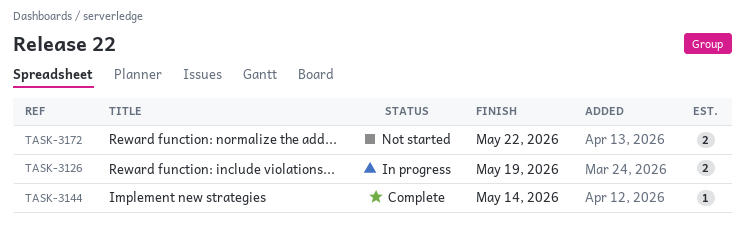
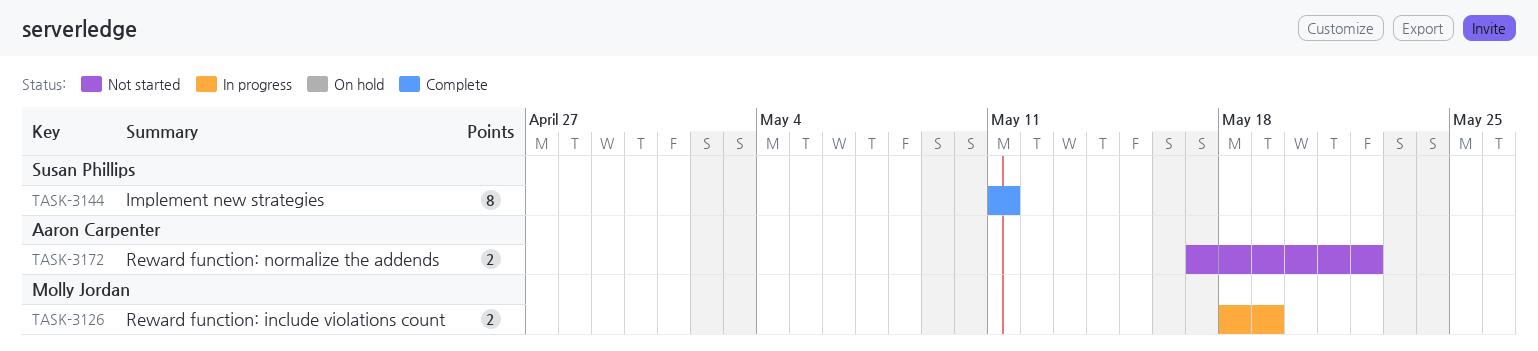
TASK-3144, estimate: 1 -> 8
TASK-3144, due: May 14 -> May 11

